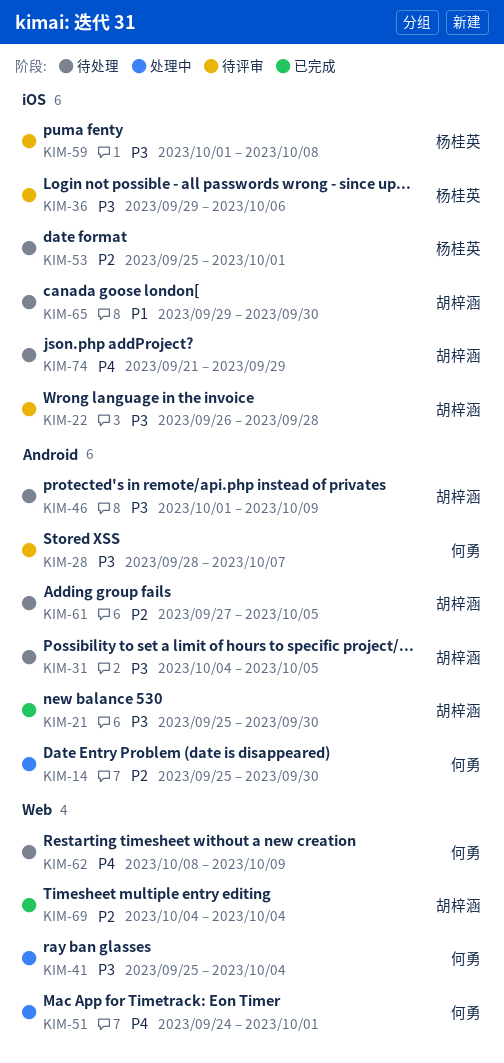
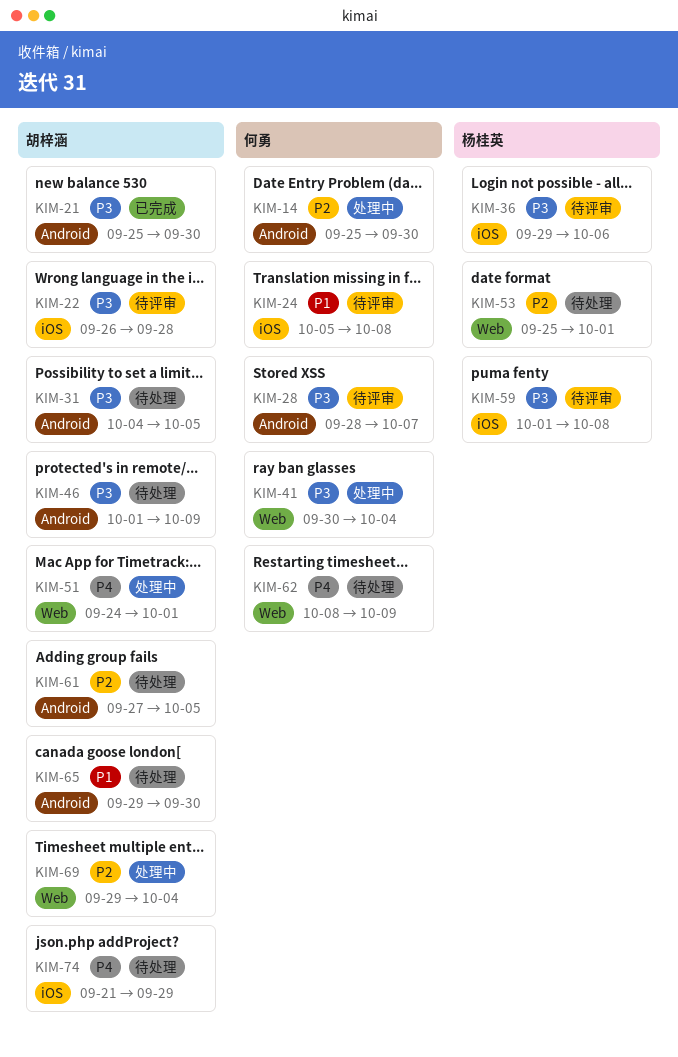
KIM-24: none -> present
KIM-41, start: Sep 25 -> Sep 30
KIM-51, owner: 何勇 -> 胡梓涵
KIM-53, label: iOS -> Web
KIM-65, label: iOS -> Android
KIM-69, status: 已完成 -> 处理中
KIM-69, start: Oct 4 -> Sep 29

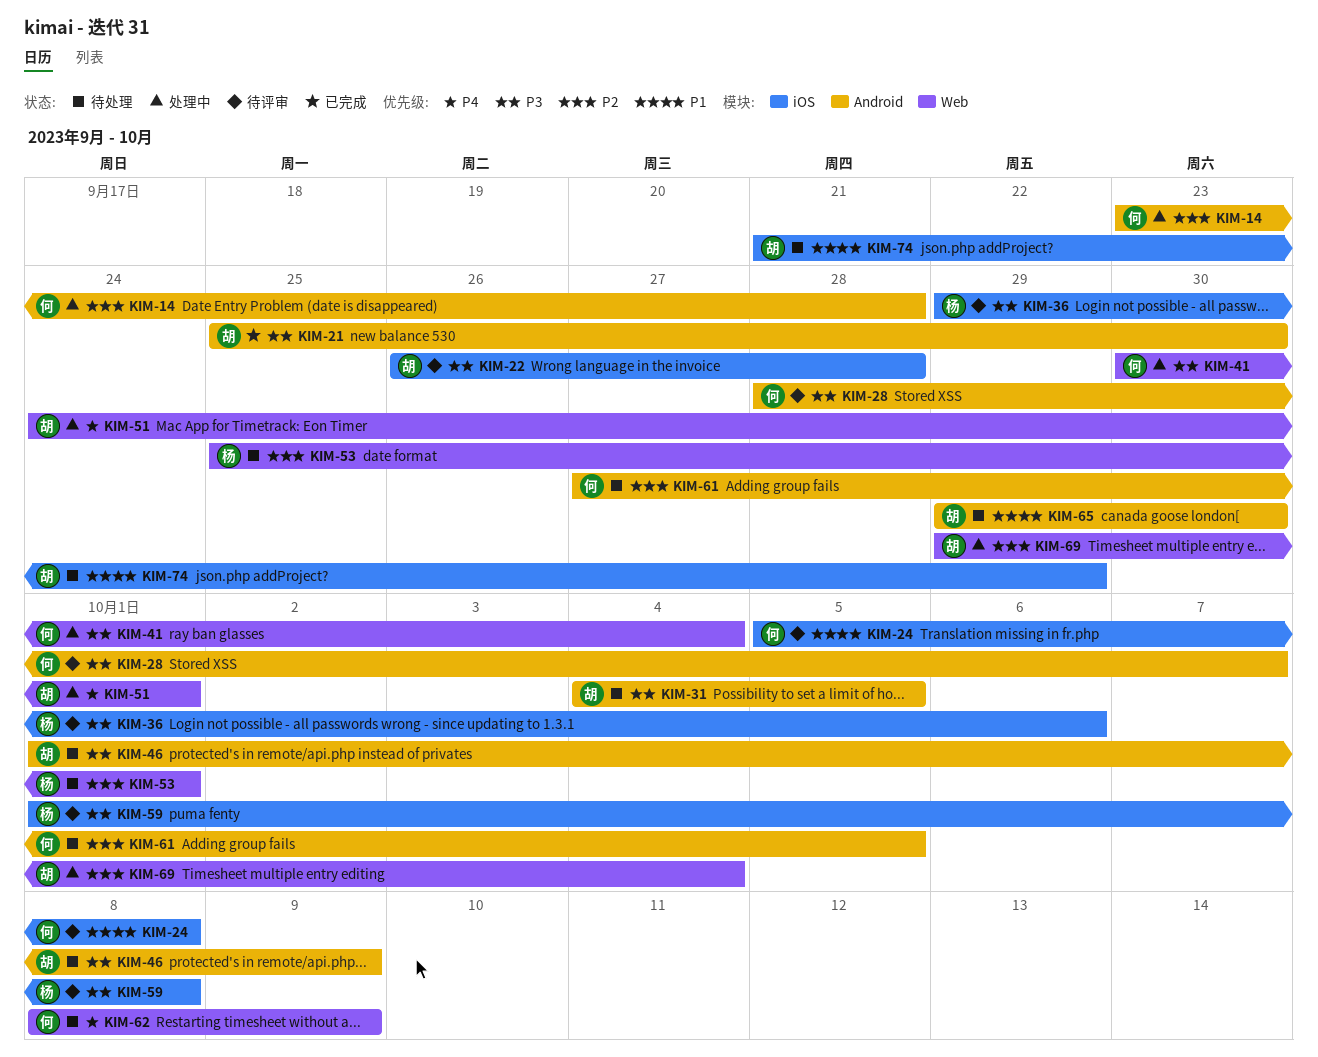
KIM-14, start: Sep 25 -> Sep 23
KIM-14, due: Sep 30 -> Sep 28
KIM-61, owner: 胡梓涵 -> 何勇
KIM-74, priority: P4 -> P1

